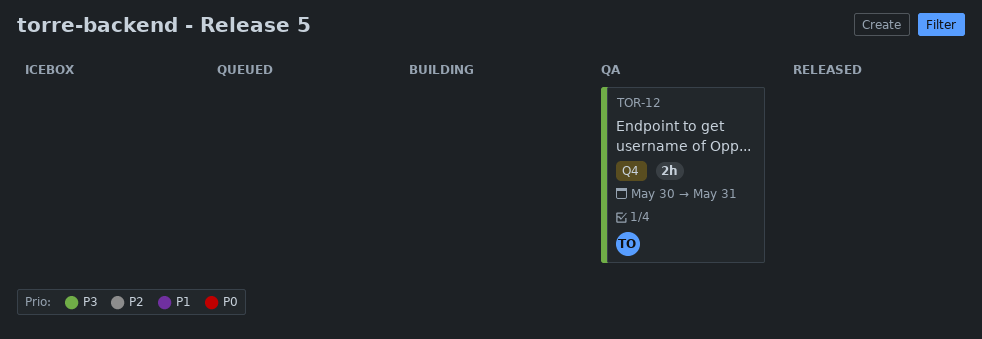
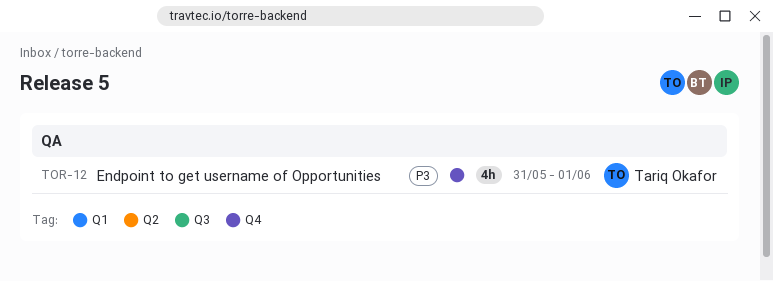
TOR-12, estimate: 2h -> 4h
TOR-12, start: May 30 -> May 31
TOR-12, due: May 31 -> Jun 1

